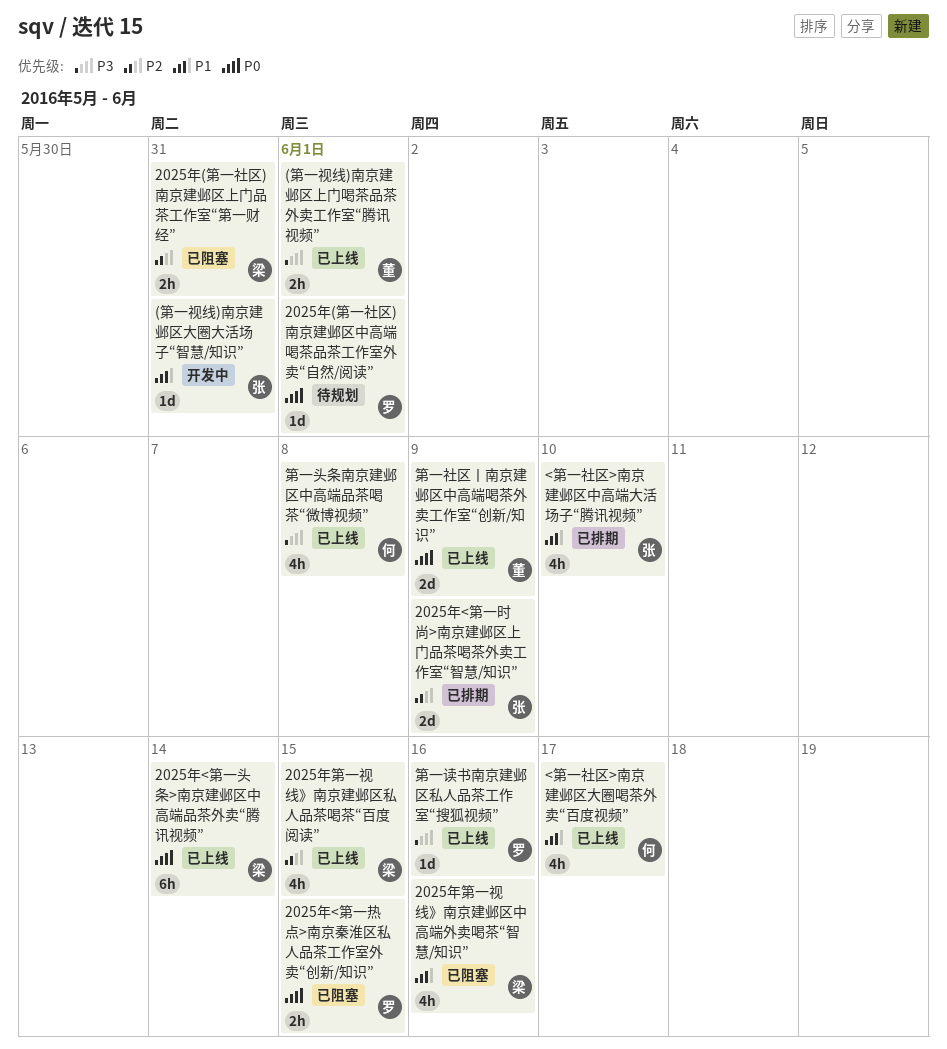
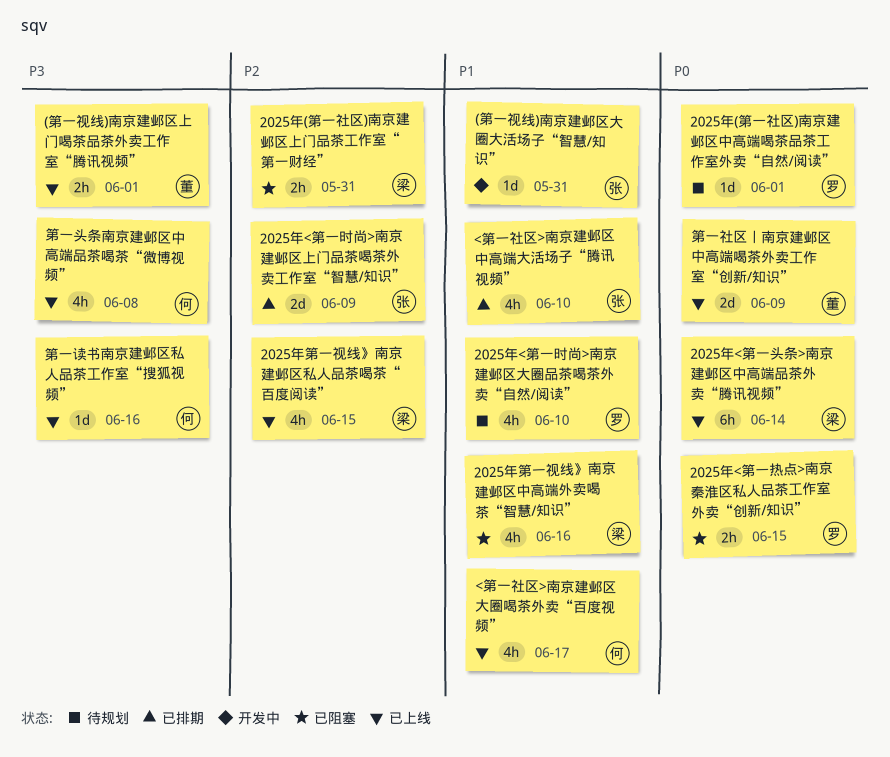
2025年<第一时尚>南京建邺区大圈品茶喝茶外卖“自然/阅读”: none -> present
第一读书南京建邺区私人品茶工作室“搜狐视频”, owner: 罗 -> 何

